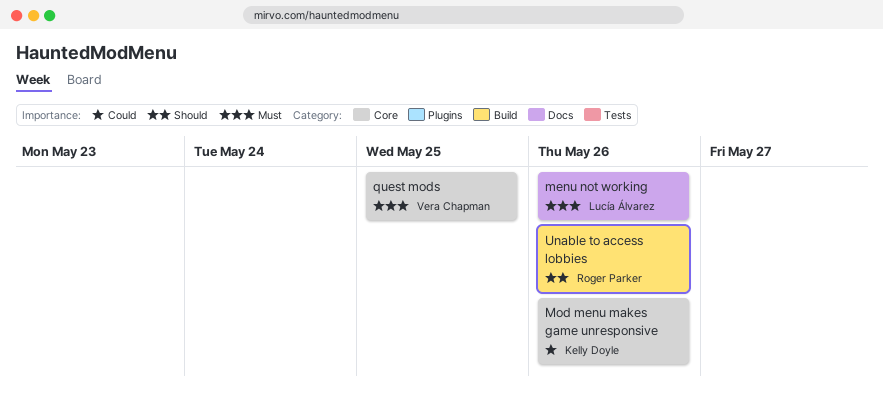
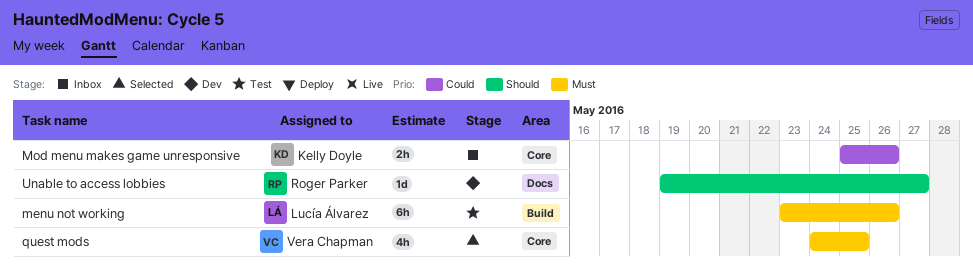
menu not working, label: Docs -> Build
Unable to access lobbies, label: Build -> Docs
Unable to access lobbies, due: May 26 -> May 27

